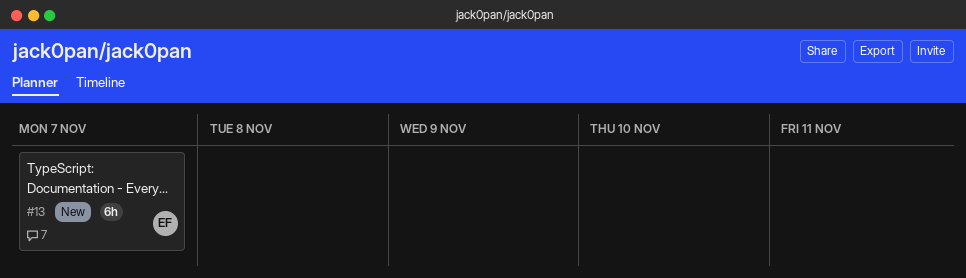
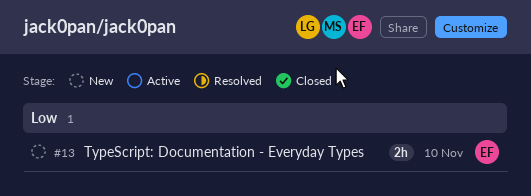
#13, estimate: 6h -> 2h
#13, due: Nov 7 -> Nov 10

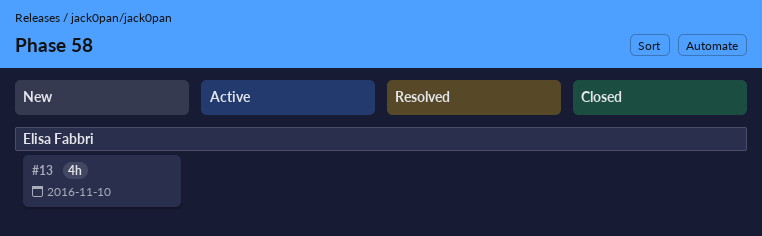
#13, estimate: 2h -> 4h

